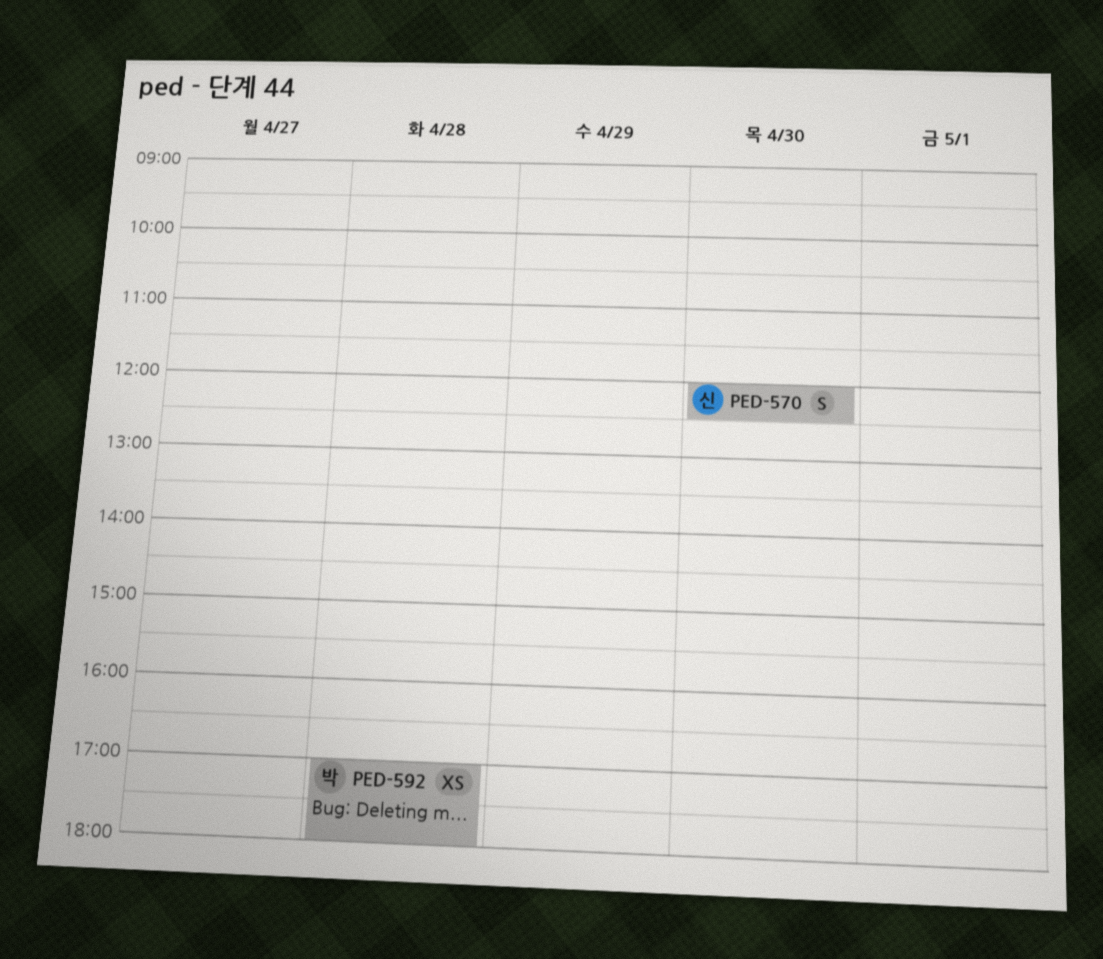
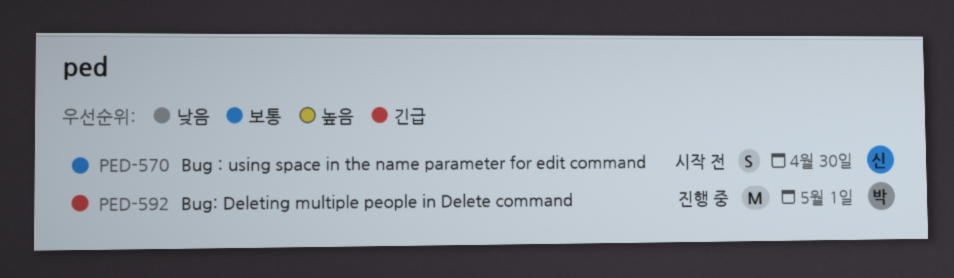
PED-592, estimate: XS -> M
PED-592, day: Apr 28 -> May 1

